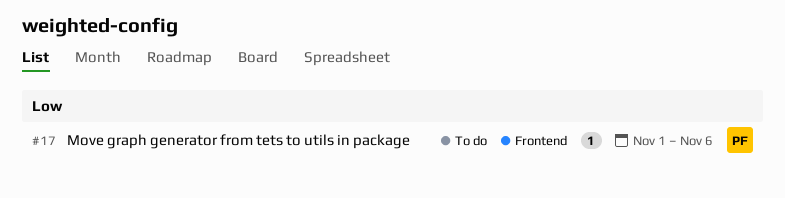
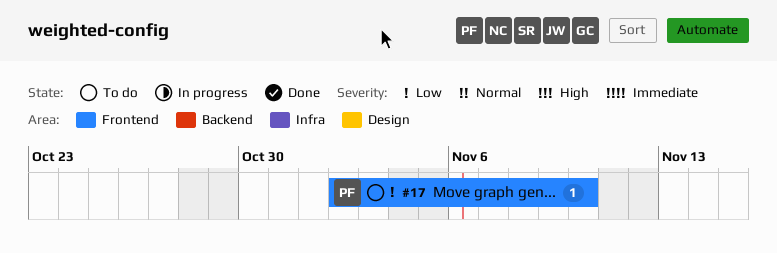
#17, start: Nov 1 -> Nov 2
#17, due: Nov 6 -> Nov 10

